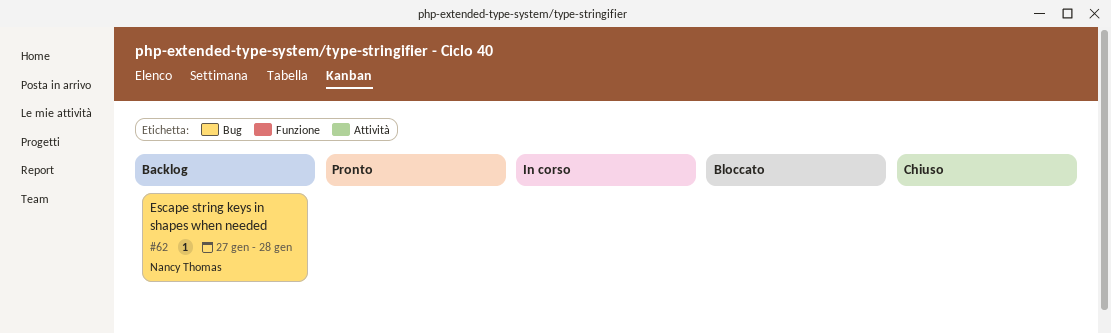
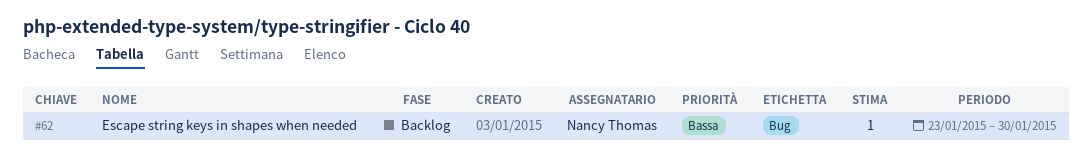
#62, start: Jan 27 -> Jan 23
#62, due: Jan 28 -> Jan 30

